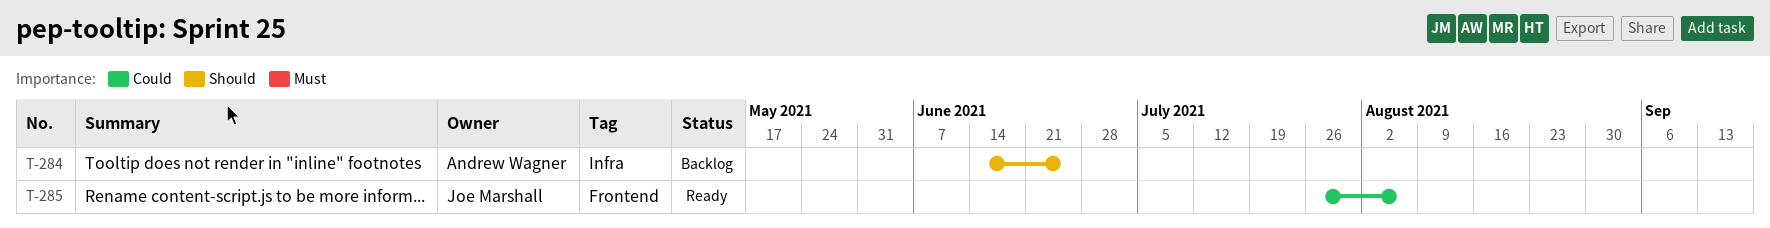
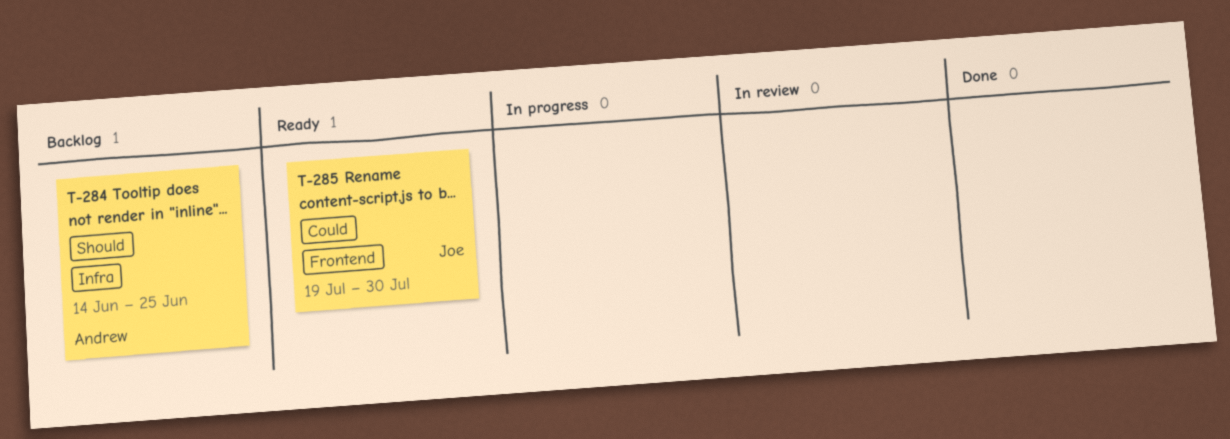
T-285, start: Jul 26 -> Jul 19
T-285, due: Aug 6 -> Jul 30

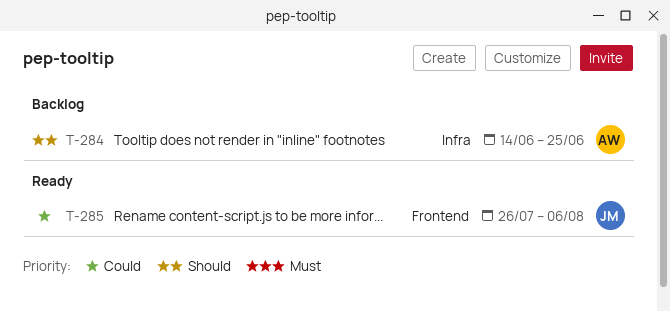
T-285, start: Jul 19 -> Jul 26
T-285, due: Jul 30 -> Aug 6

